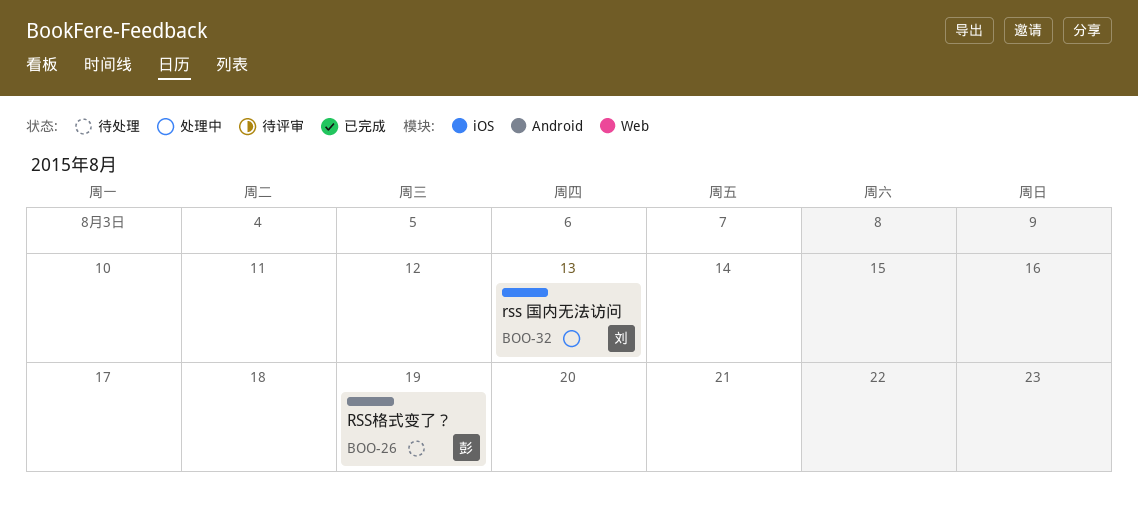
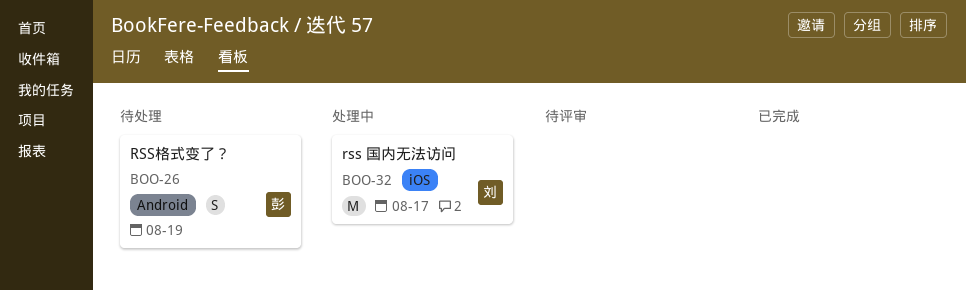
BOO-32, due: Aug 13 -> Aug 17

